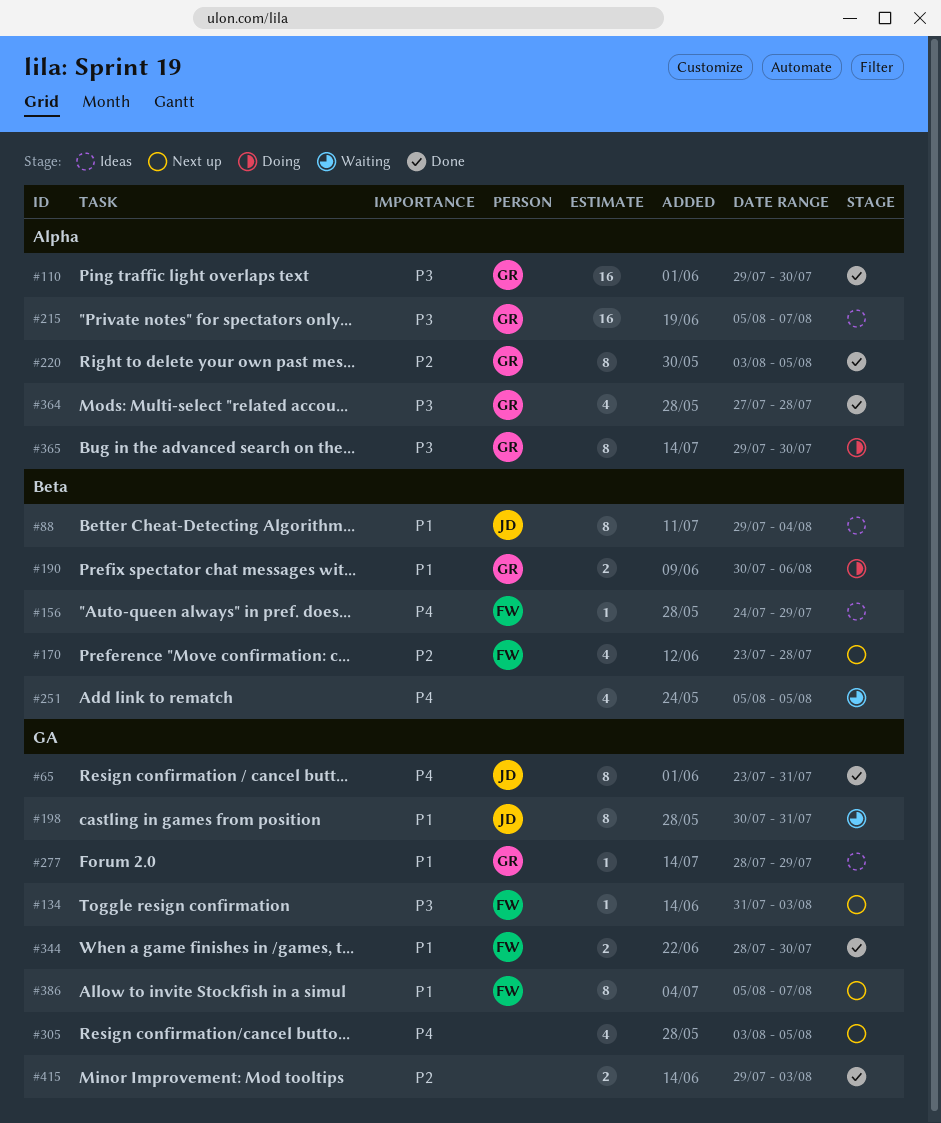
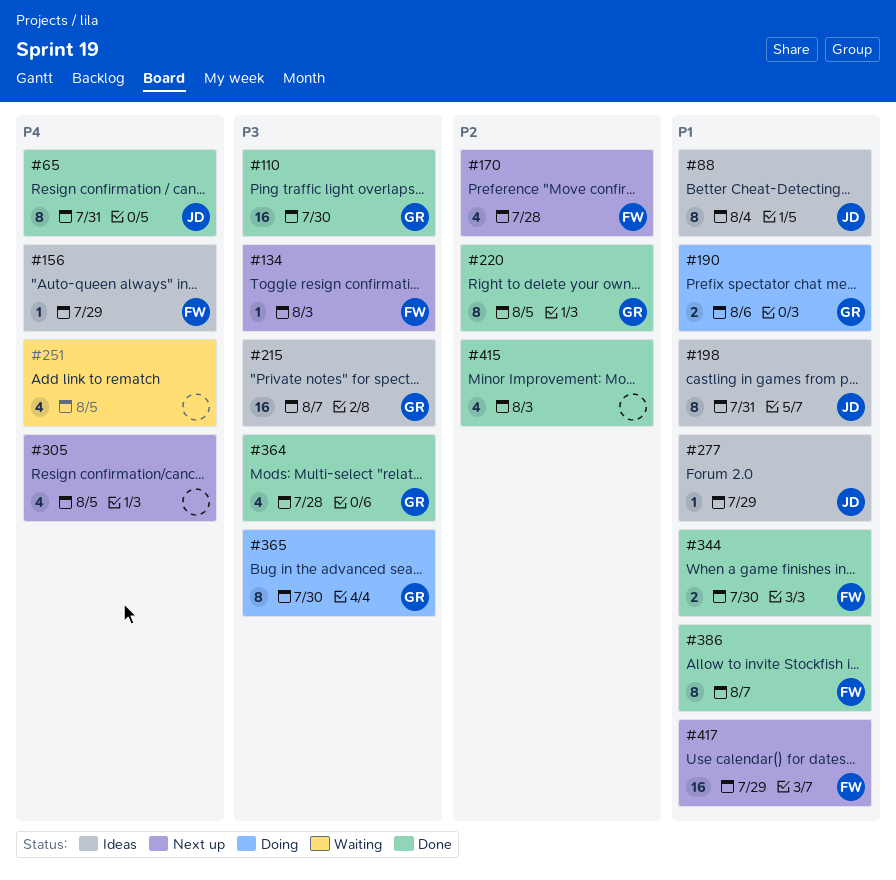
#198, status: Waiting -> Ideas
#277, owner: GR -> JD
#386, status: Next up -> Done
#415, estimate: 2 -> 4
#417: none -> present

